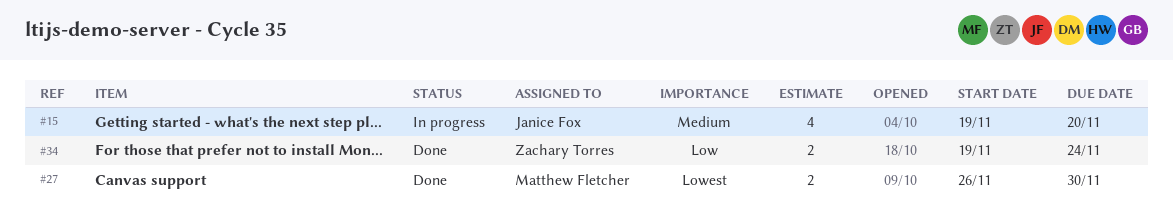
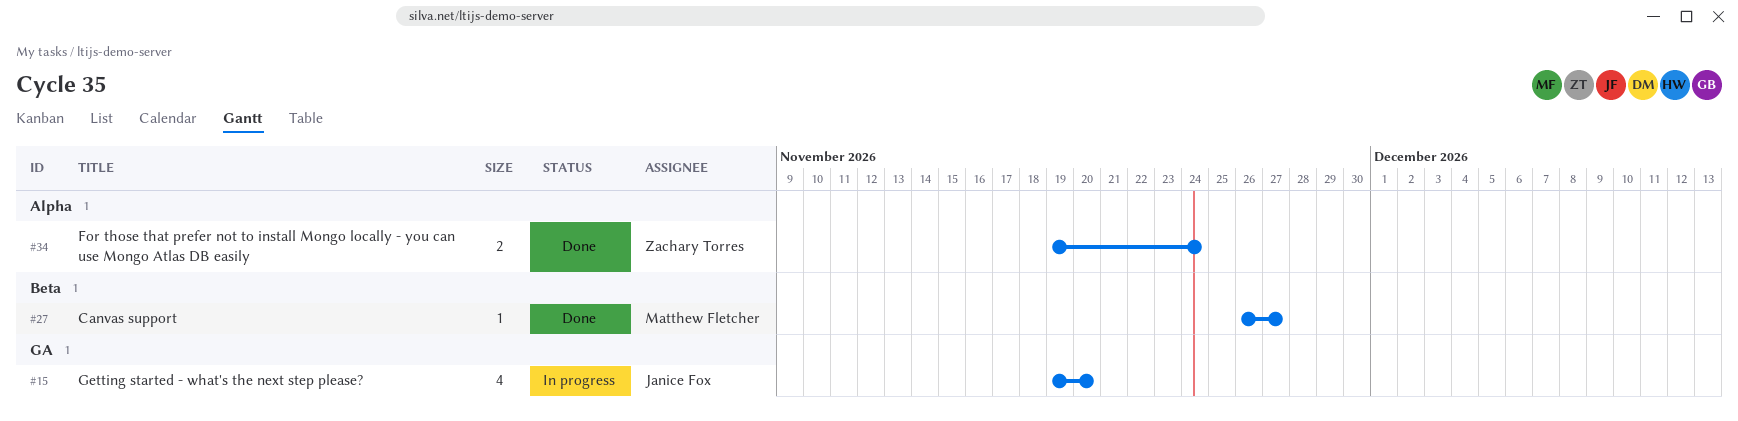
#27, estimate: 2 -> 1
#27, due: Nov 30 -> Nov 27

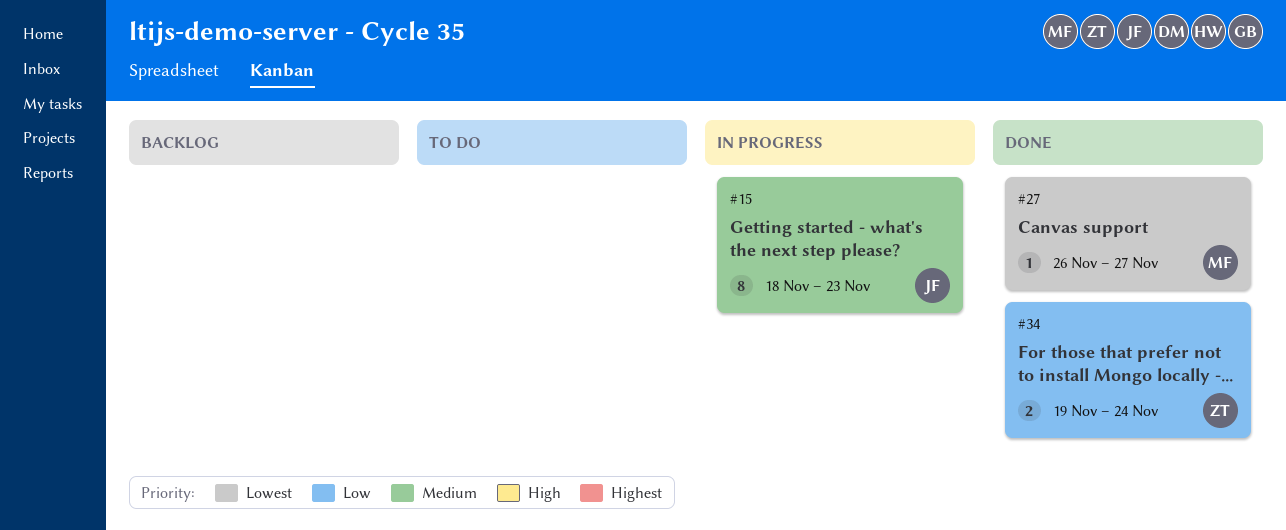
#15, estimate: 4 -> 8
#15, start: Nov 19 -> Nov 18
#15, due: Nov 20 -> Nov 23

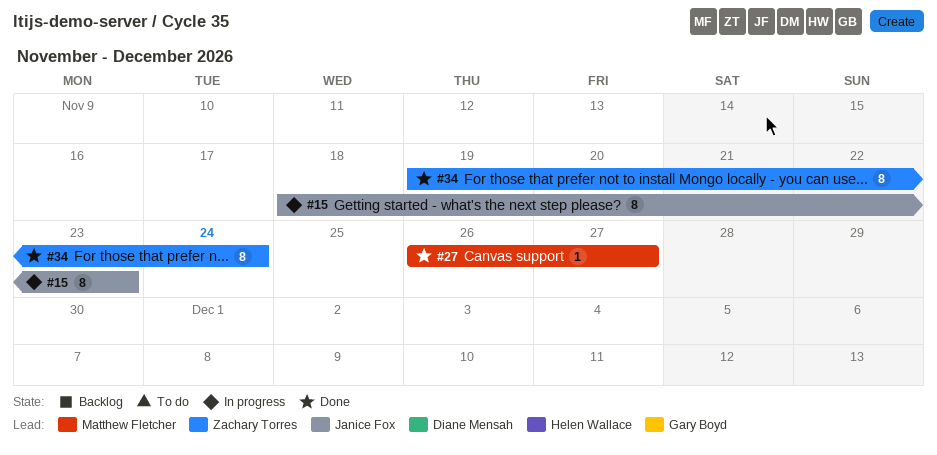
#34, estimate: 2 -> 8

